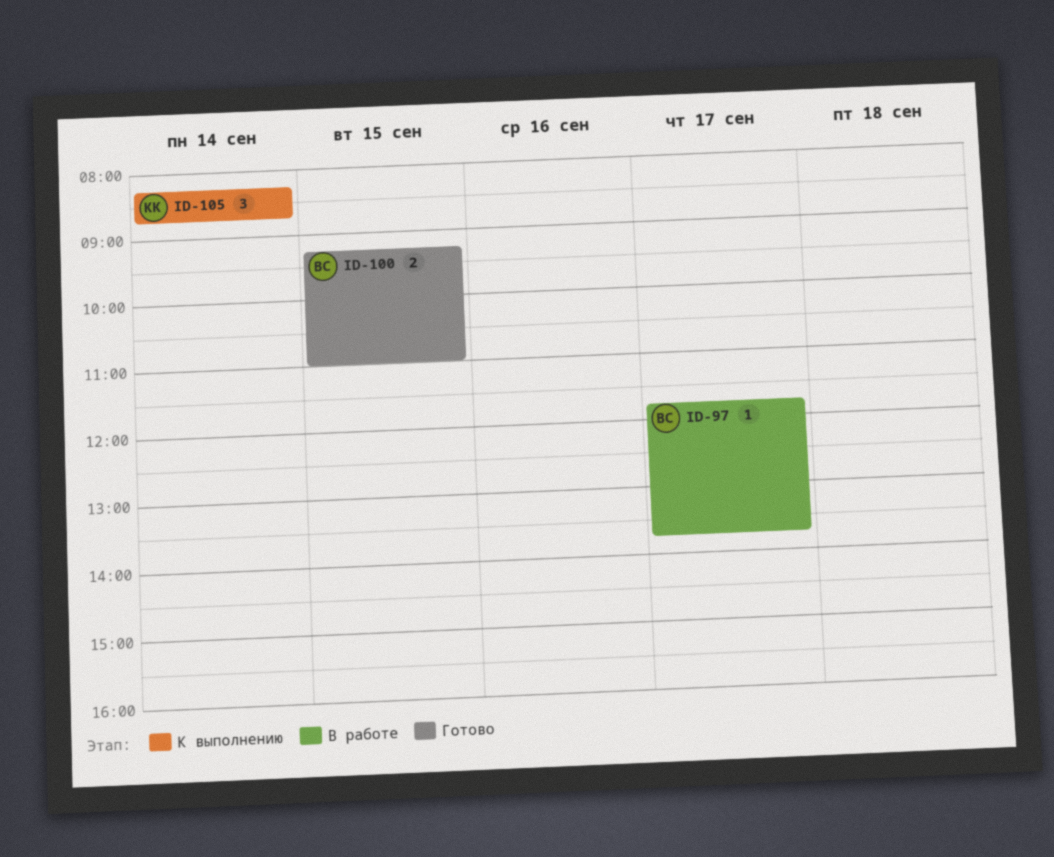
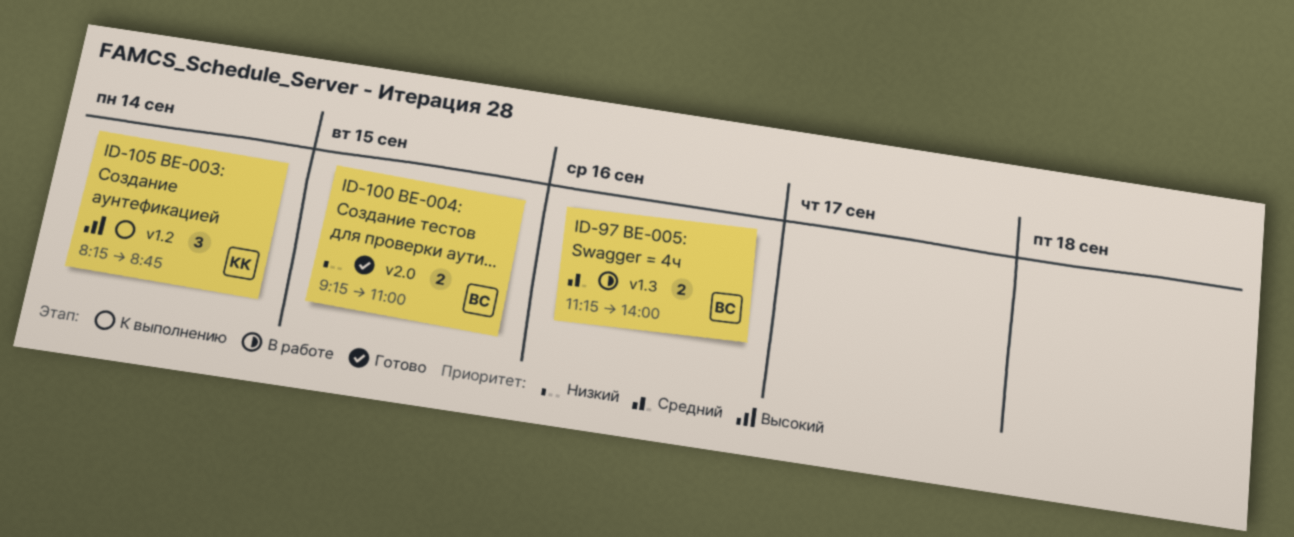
ID-97, estimate: 1 -> 2
ID-97, day: Sep 17 -> Sep 16
ID-97, begins: 11:45 -> 11:15
ID-97, ends: 13:45 -> 14:00

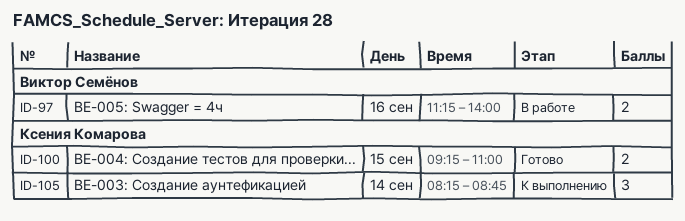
ID-100, owner: Виктор Семёнов -> Ксения Комарова

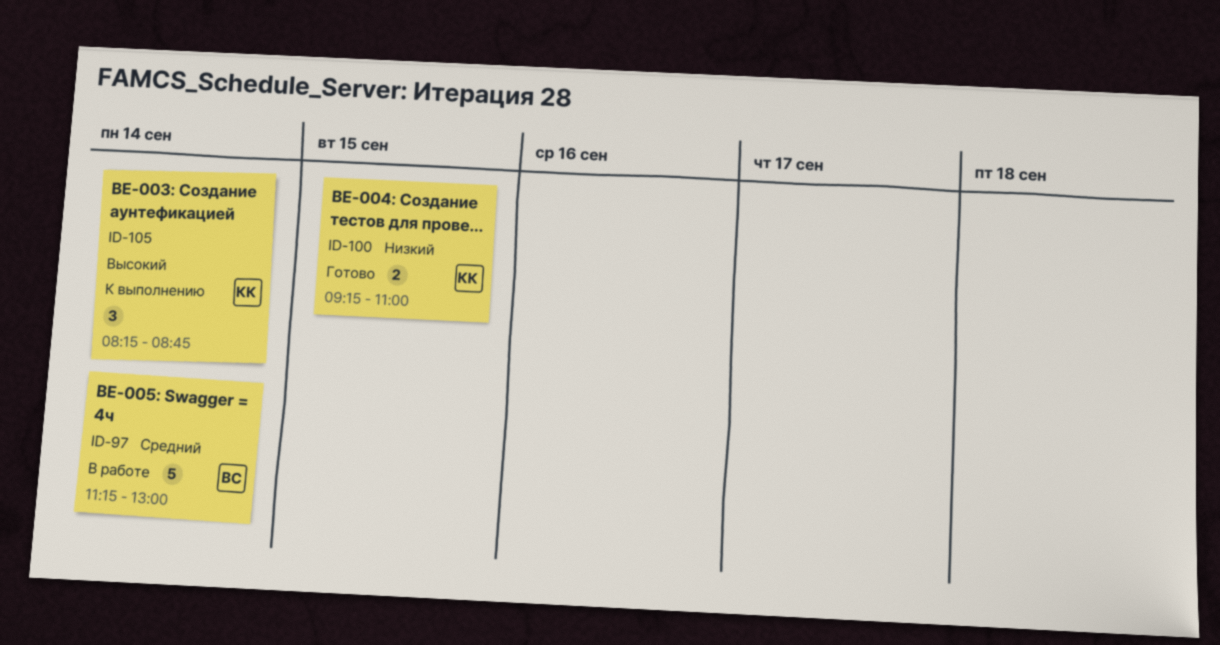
ID-97, estimate: 2 -> 5
ID-97, day: Sep 16 -> Sep 14
ID-97, ends: 14:00 -> 13:00

